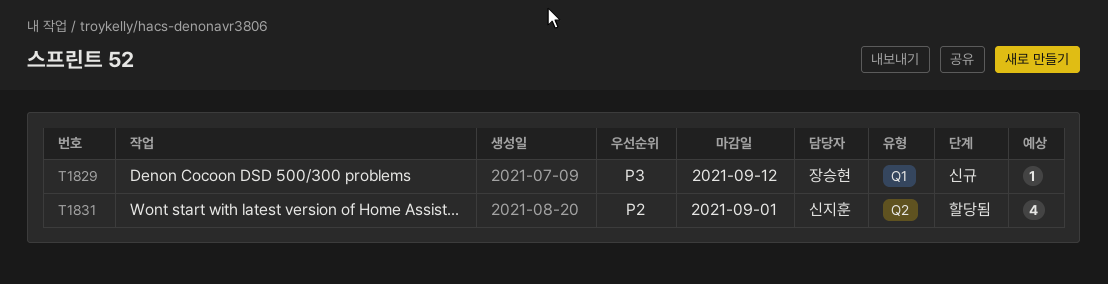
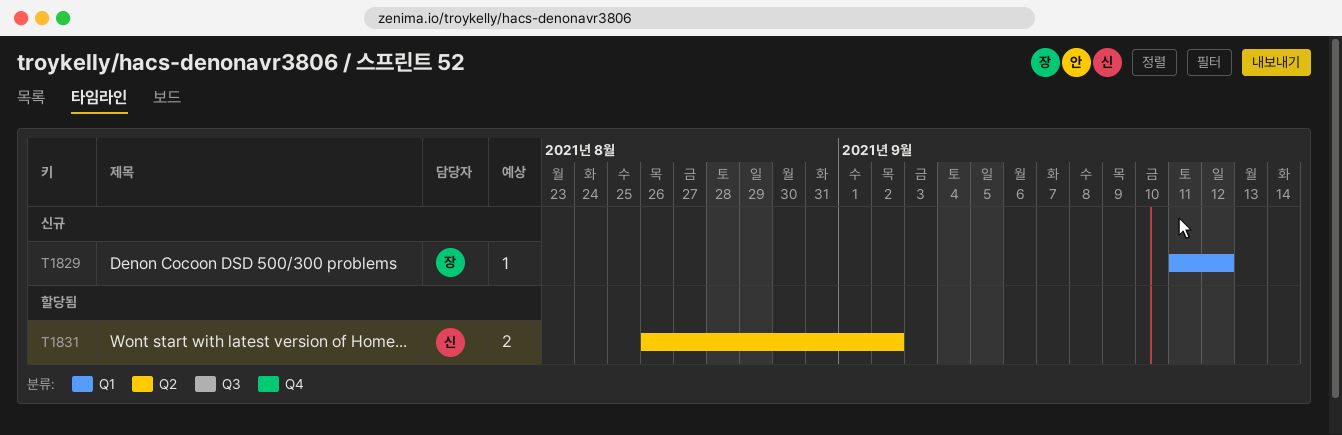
T1831, estimate: 4 -> 2
T1831, due: Sep 1 -> Sep 2

